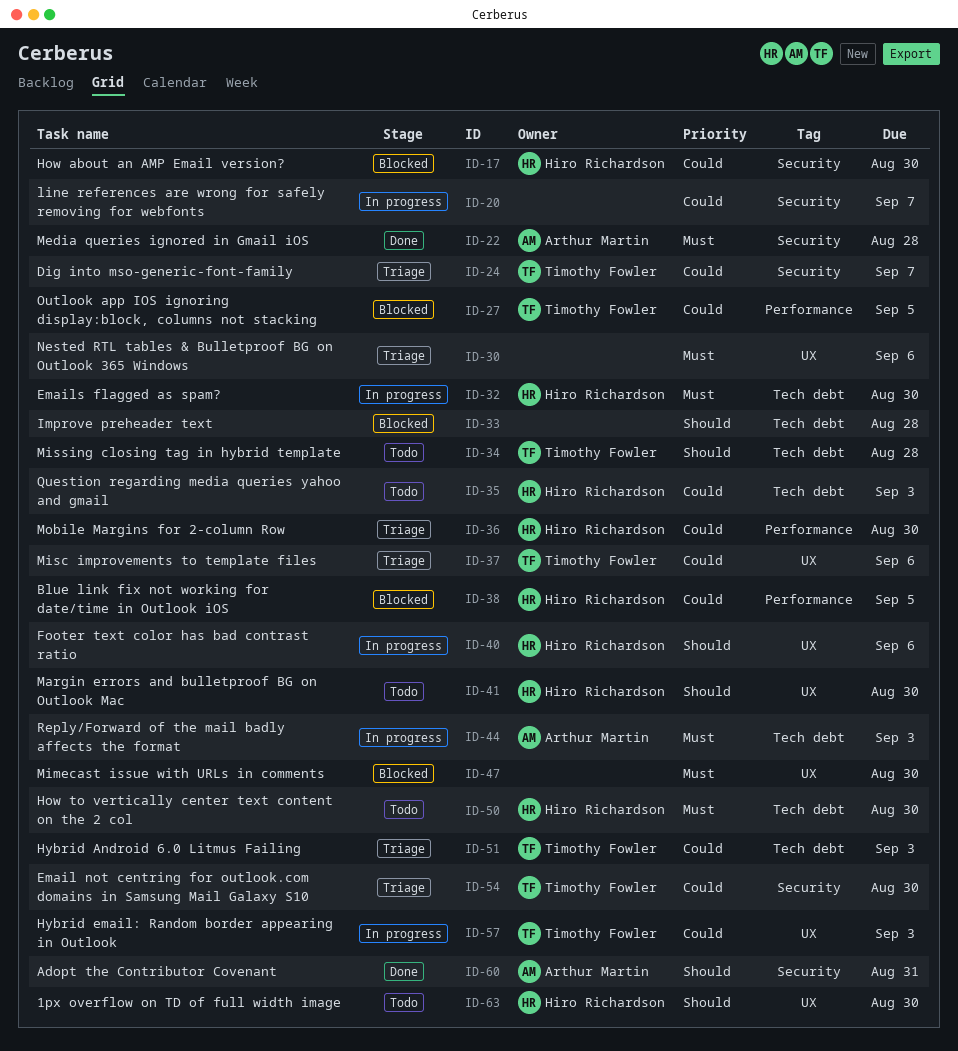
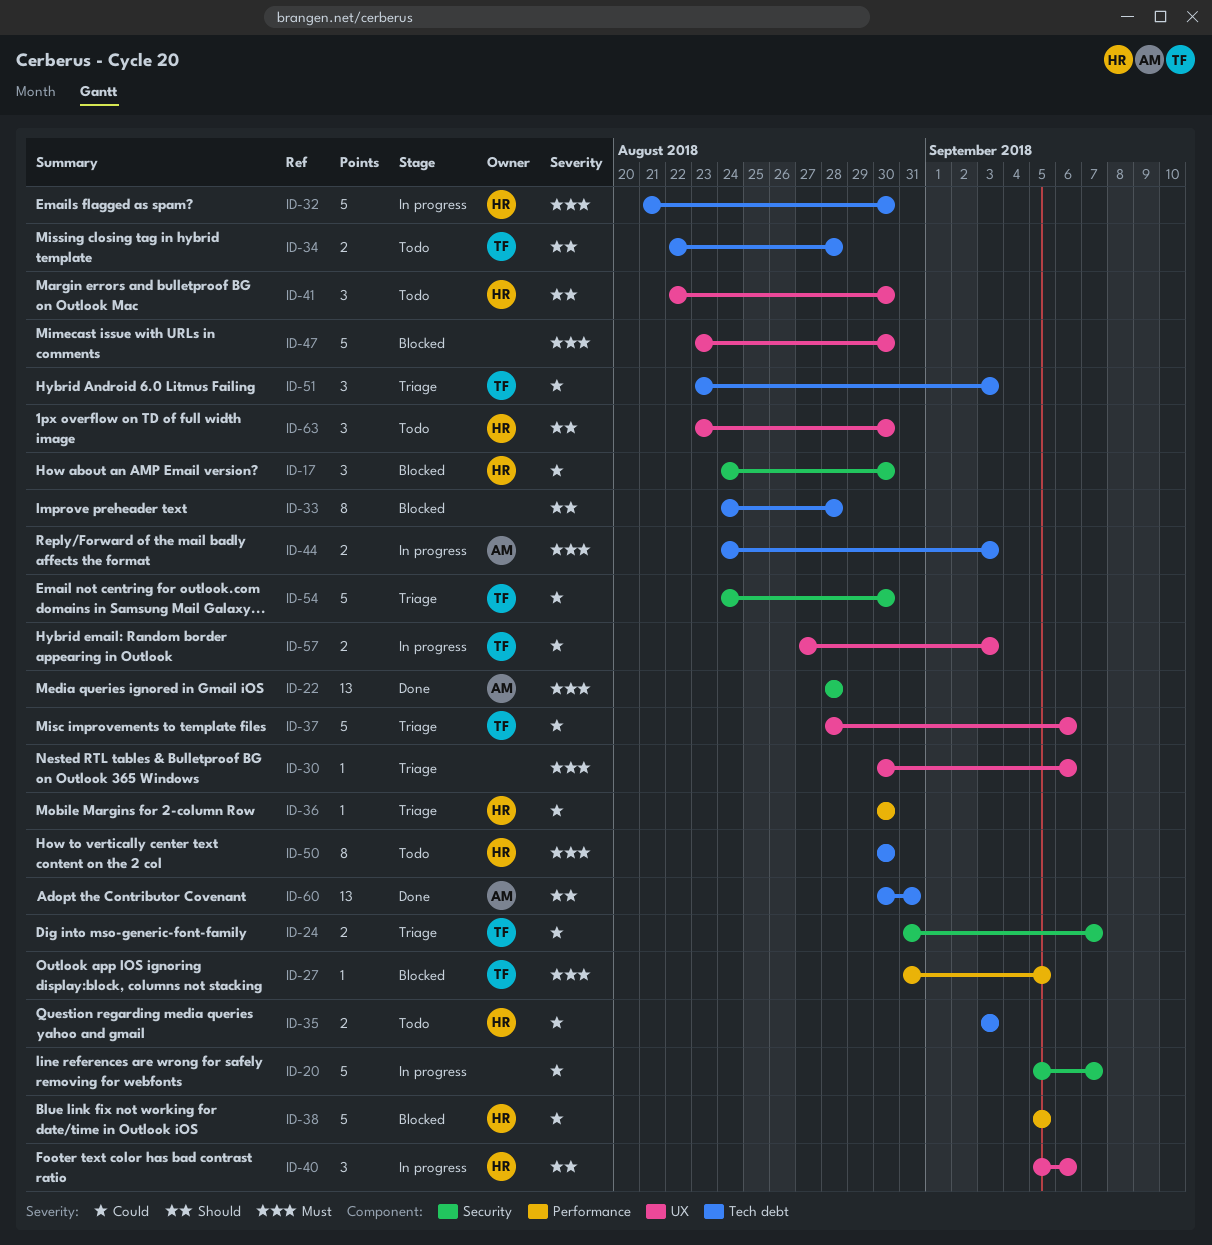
ID-27, priority: Could -> Must
ID-60, label: Security -> Tech debt

